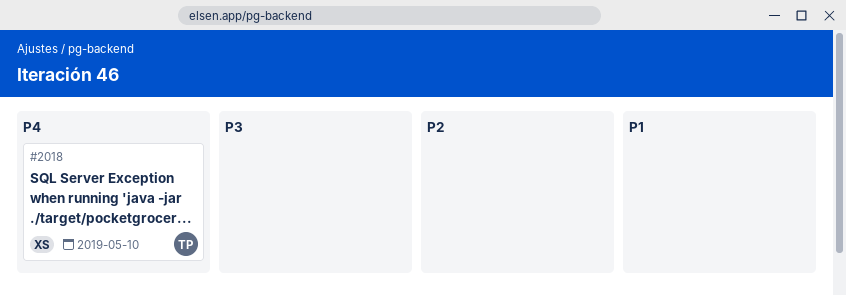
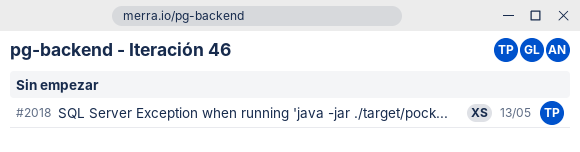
#2018, due: May 10 -> May 13

